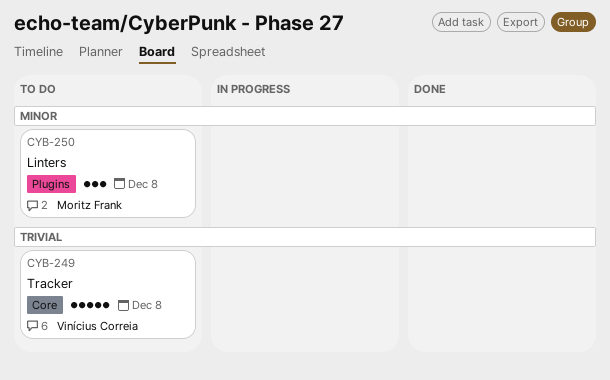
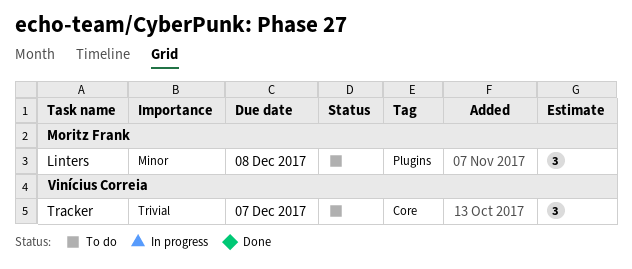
Tracker, estimate: 5 -> 3
Tracker, due: Dec 8 -> Dec 7

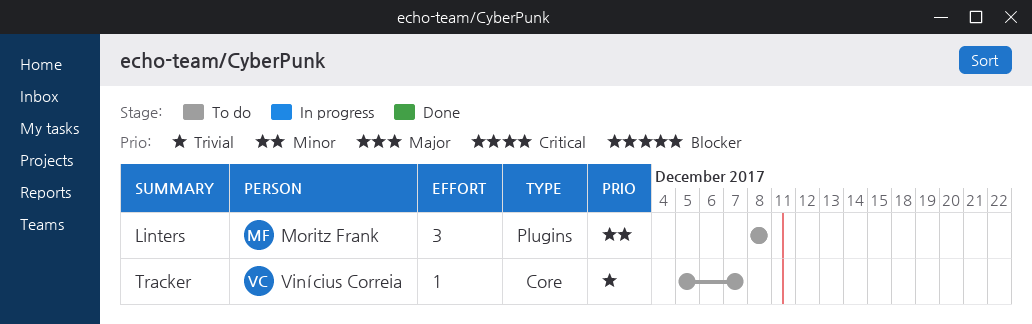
Tracker, estimate: 3 -> 1

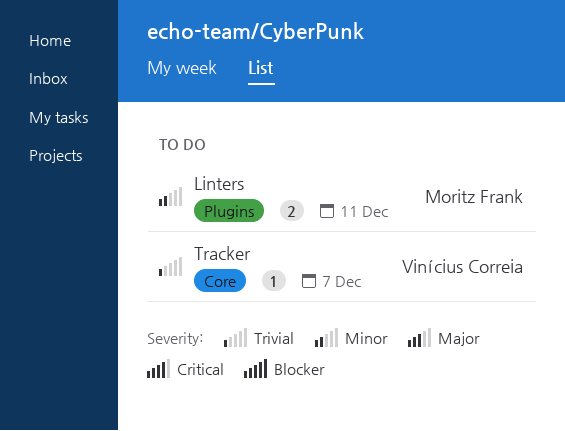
Linters, estimate: 3 -> 2
Linters, due: Dec 8 -> Dec 11

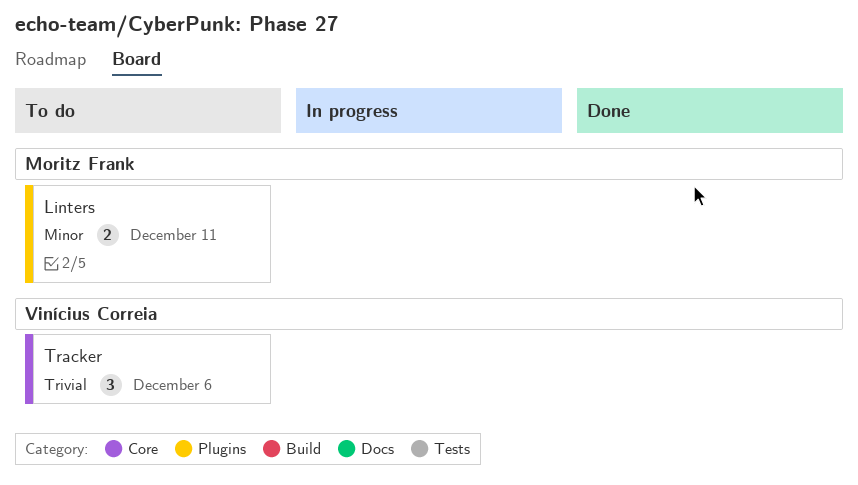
Tracker, estimate: 1 -> 3
Tracker, due: Dec 7 -> Dec 6

